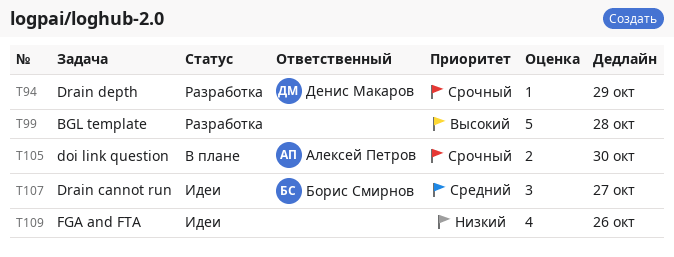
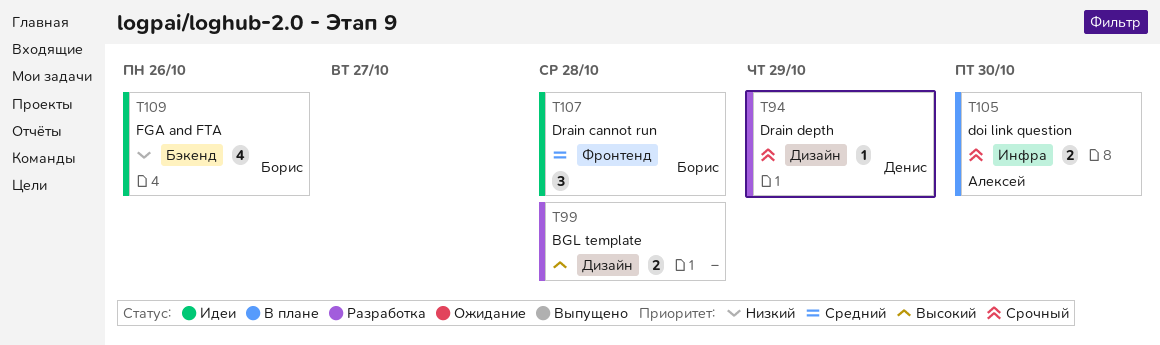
T99, estimate: 5 -> 2
T107, due: Oct 27 -> Oct 28
T109, owner: none -> Борис Смирнов

